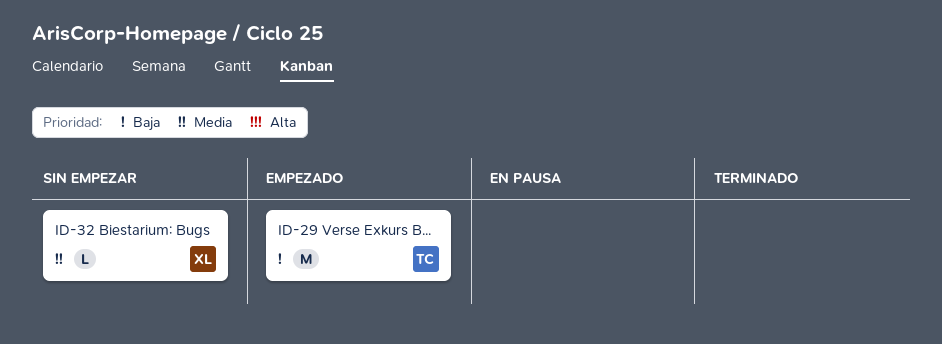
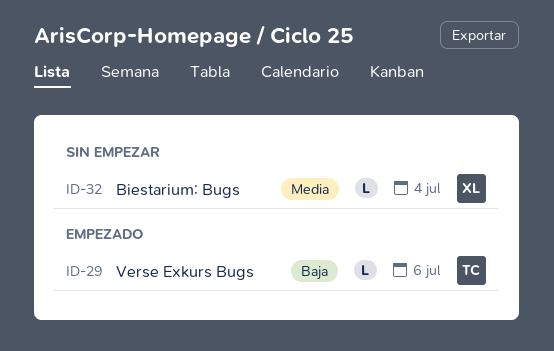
ID-29, estimate: M -> L

